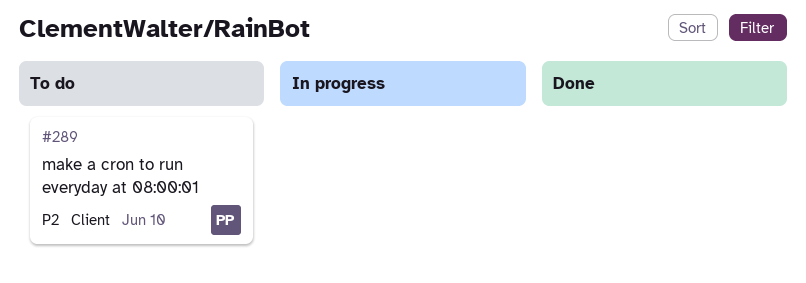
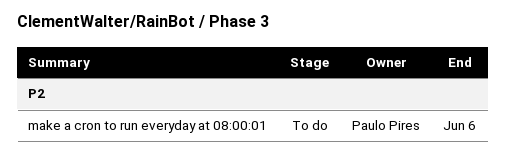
make a cron to run everyday at 08:00:01, due: Jun 10 -> Jun 6

